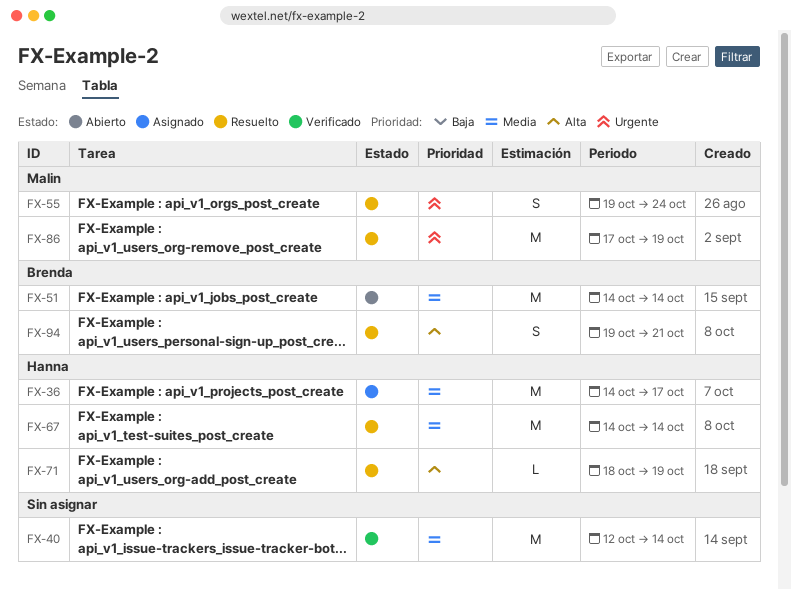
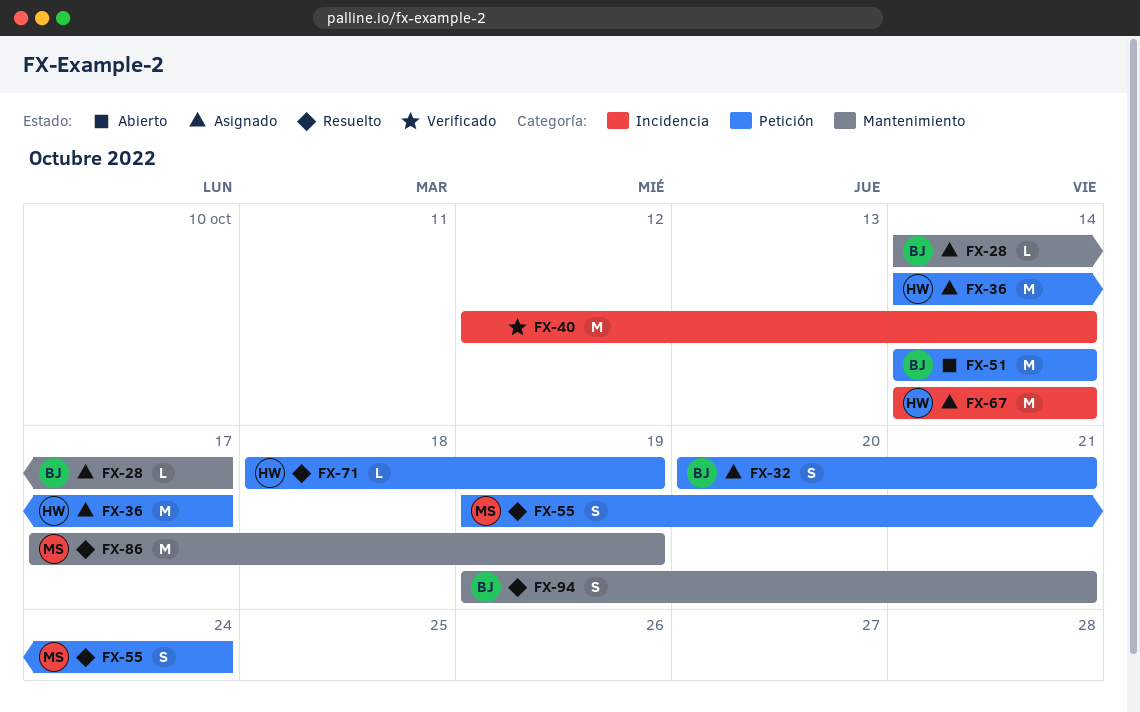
FX-28: none -> present
FX-32: none -> present
FX-67, status: Resuelto -> Asignado

